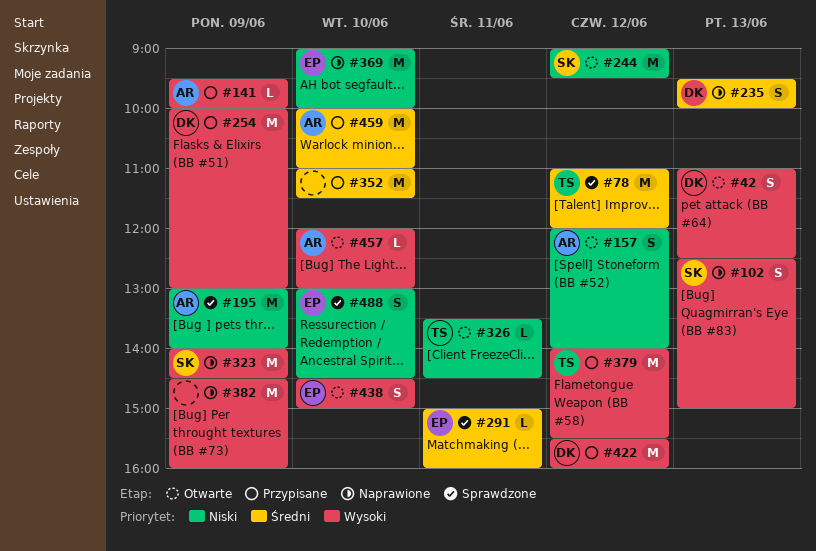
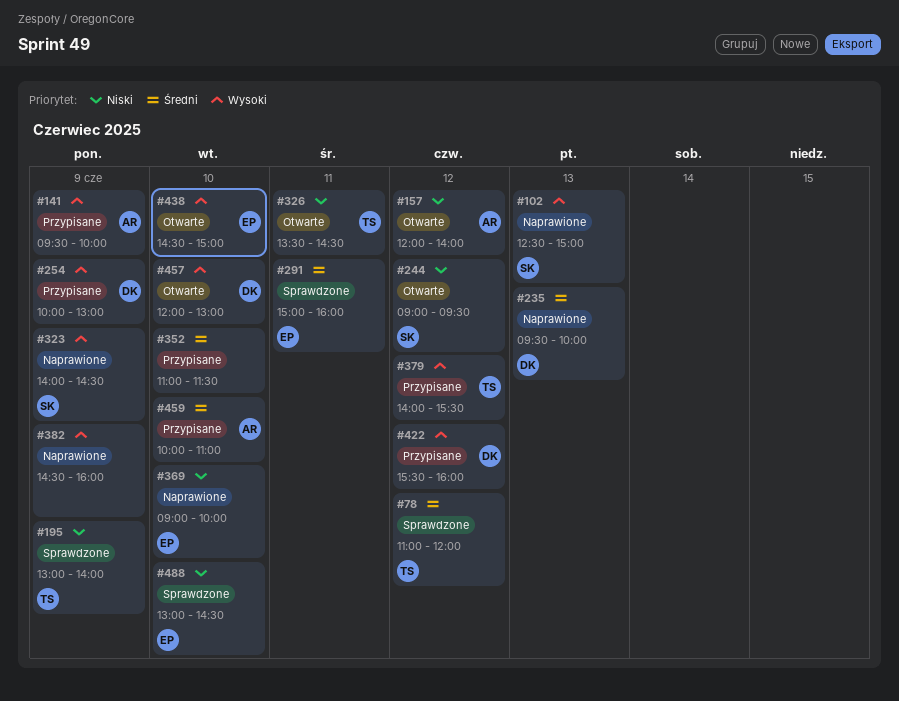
#42: present -> none
#195, owner: AR -> TS
#457, owner: AR -> DK

